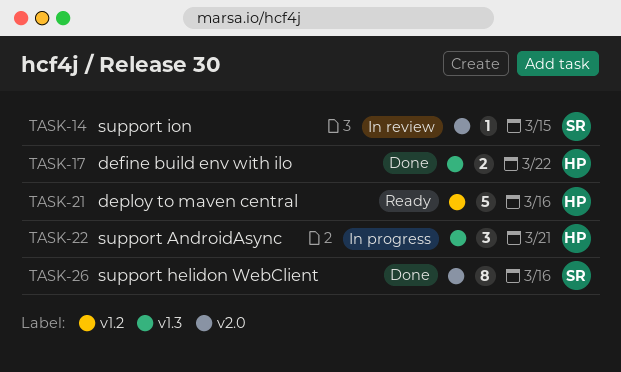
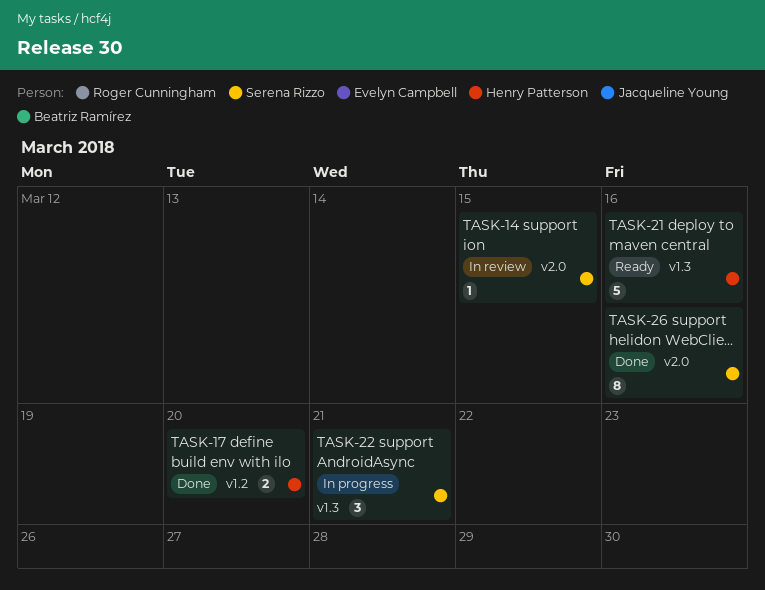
TASK-17, label: v1.3 -> v1.2
TASK-17, due: Mar 22 -> Mar 20
TASK-21, label: v1.2 -> v1.3
TASK-22, owner: Henry Patterson -> Serena Rizzo

